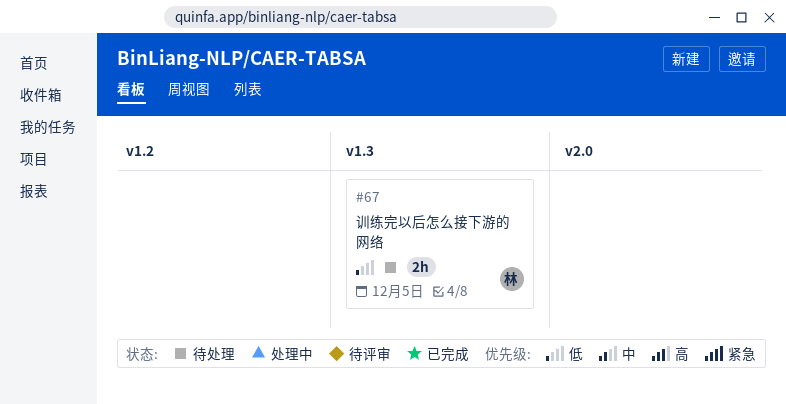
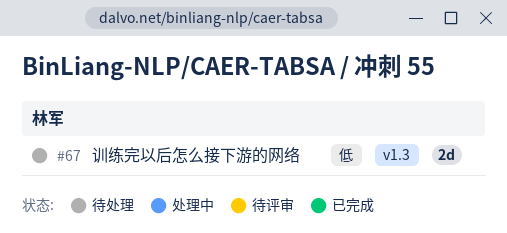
#67, estimate: 2h -> 2d

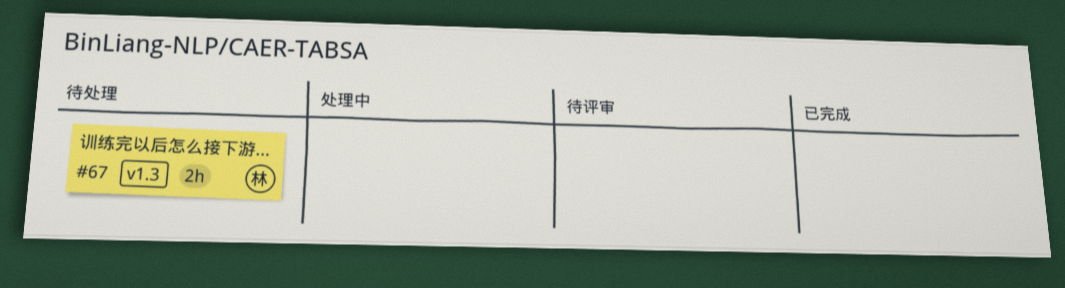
#67, estimate: 2d -> 2h

